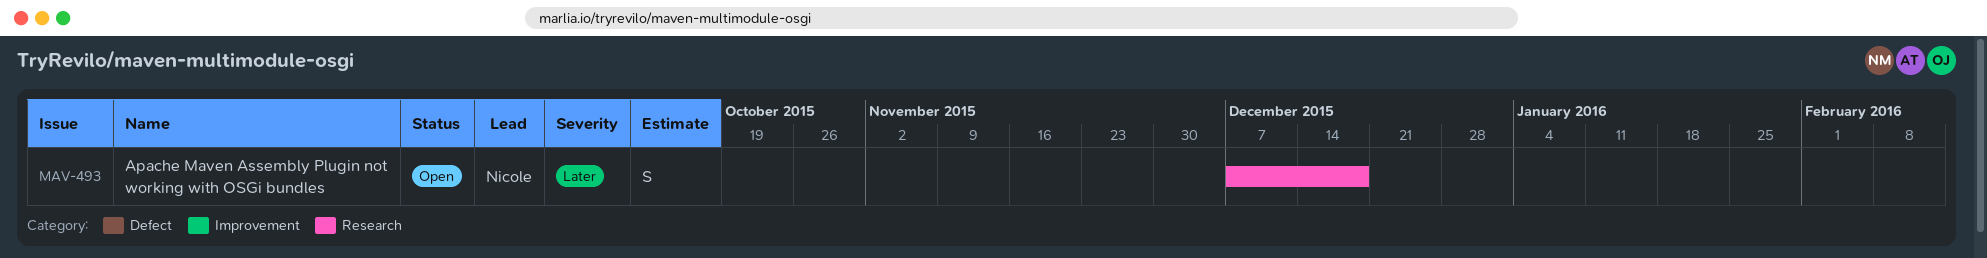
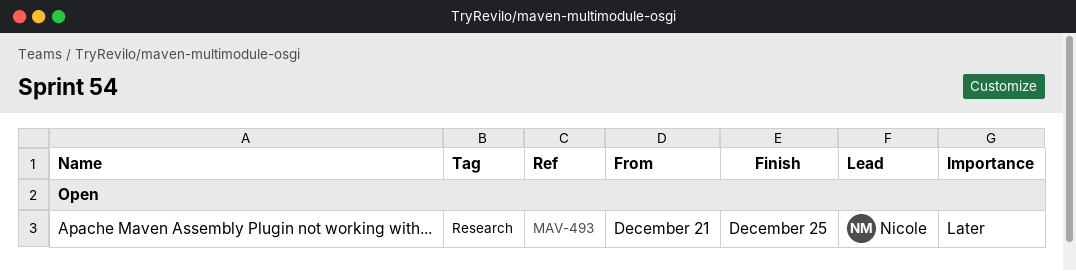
MAV-493, start: Dec 7 -> Dec 21
MAV-493, due: Dec 18 -> Dec 25

